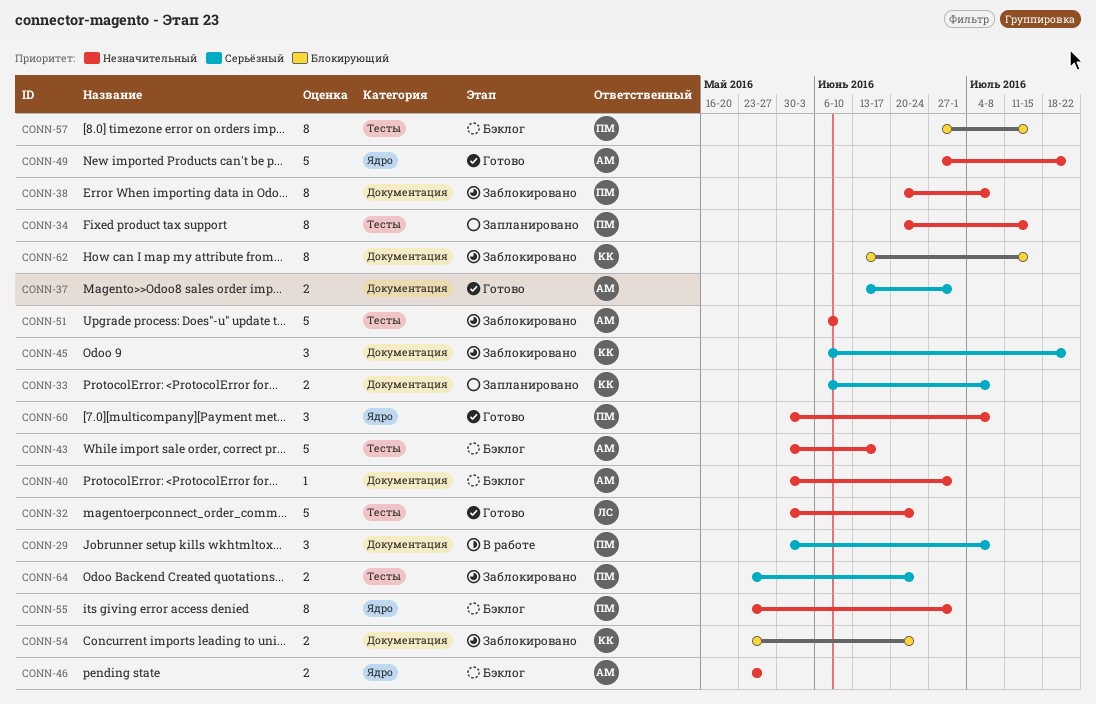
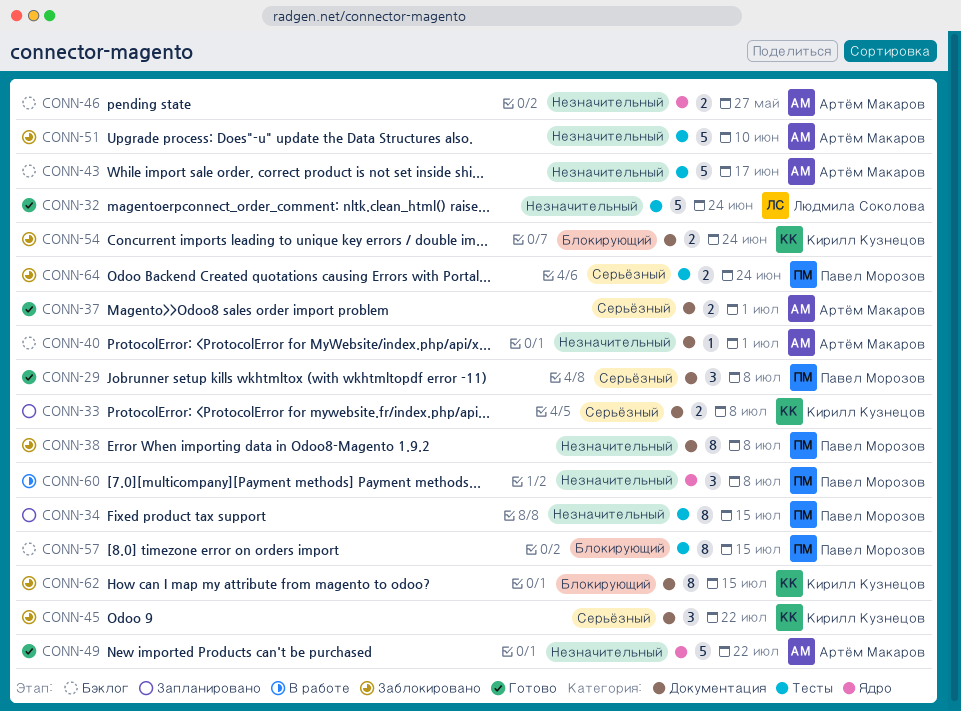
CONN-29, status: В работе -> Готово
CONN-55: present -> none
CONN-60, status: Готово -> В работе

